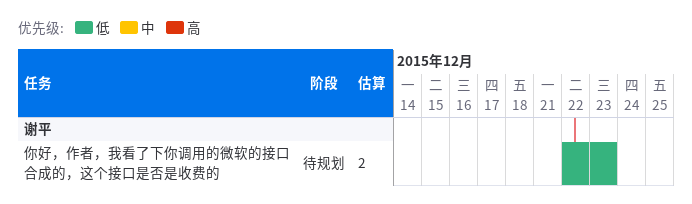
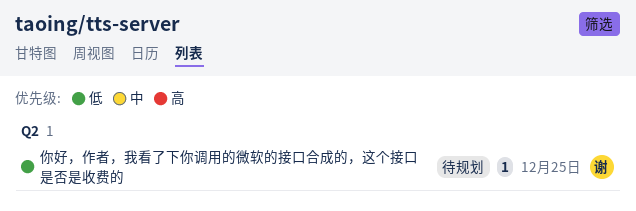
你好，作者，我看了下你调用的微软的接口合成的，这个接口是否是收费的, estimate: 2 -> 1
你好，作者，我看了下你调用的微软的接口合成的，这个接口是否是收费的, due: Dec 23 -> Dec 25

